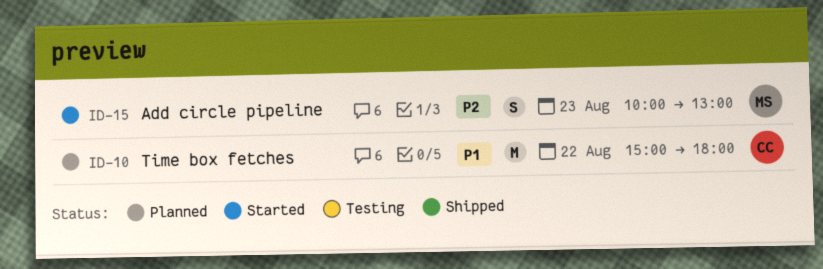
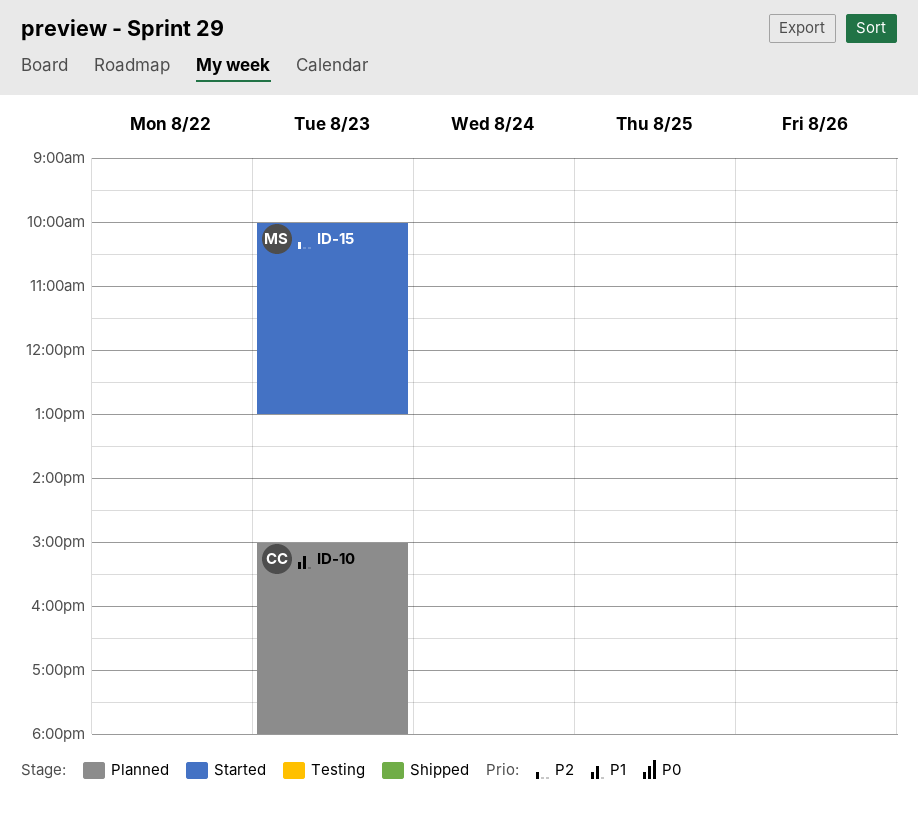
ID-10, day: Aug 22 -> Aug 23

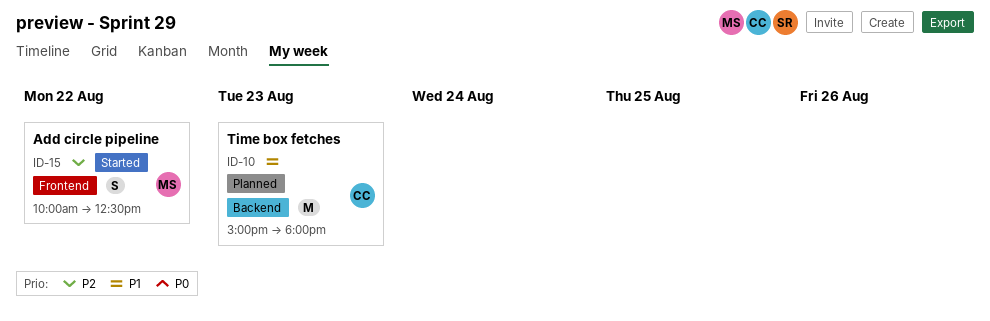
ID-15, day: Aug 23 -> Aug 22
ID-15, ends: 13:00 -> 12:30

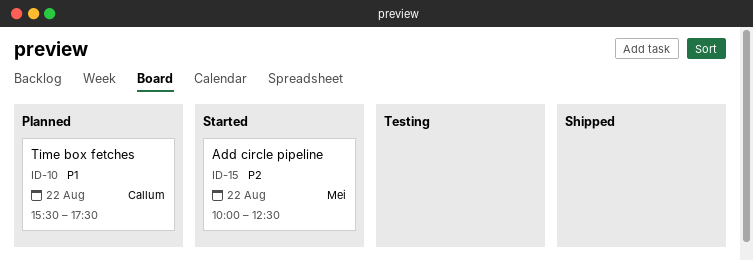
ID-10, day: Aug 23 -> Aug 22
ID-10, begins: 15:00 -> 15:30
ID-10, ends: 18:00 -> 17:30

